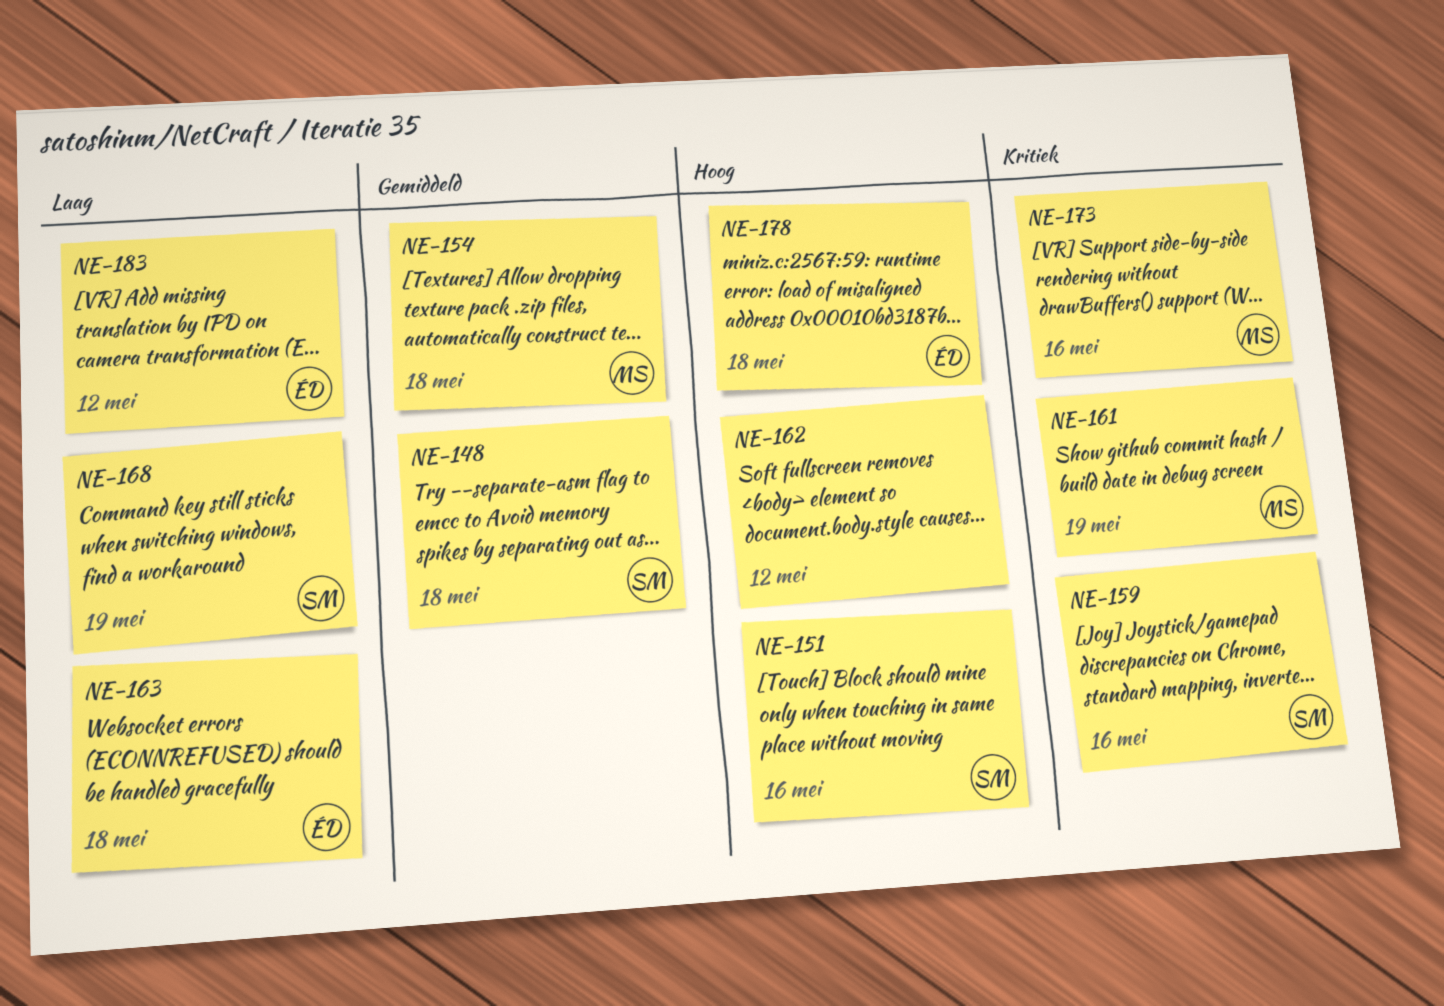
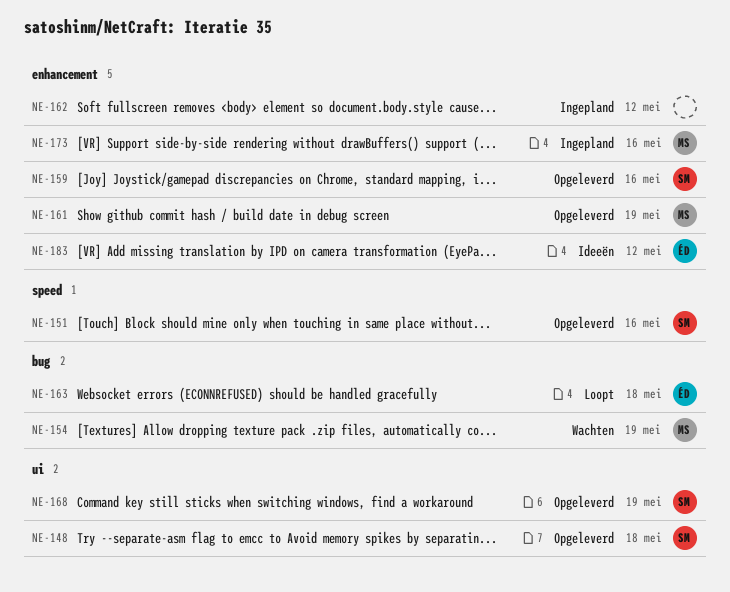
NE-154, due: May 18 -> May 19
NE-178: present -> none

